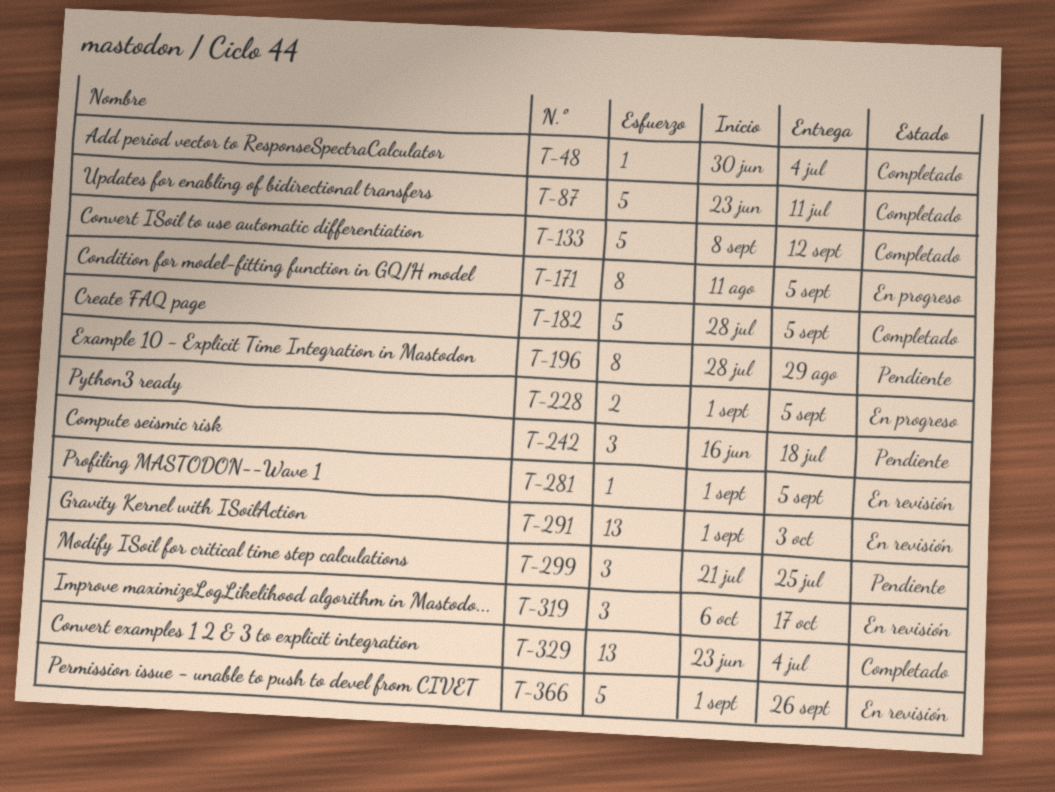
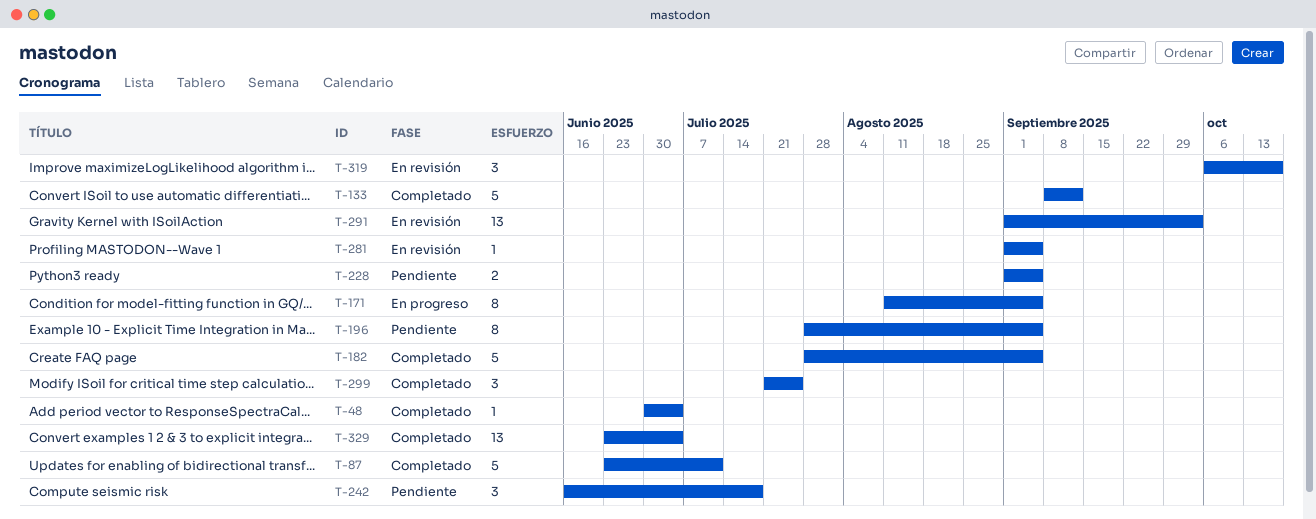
T-196, due: Aug 29 -> Sep 5
T-228, status: En progreso -> Pendiente
T-299, status: Pendiente -> Completado
T-366: present -> none

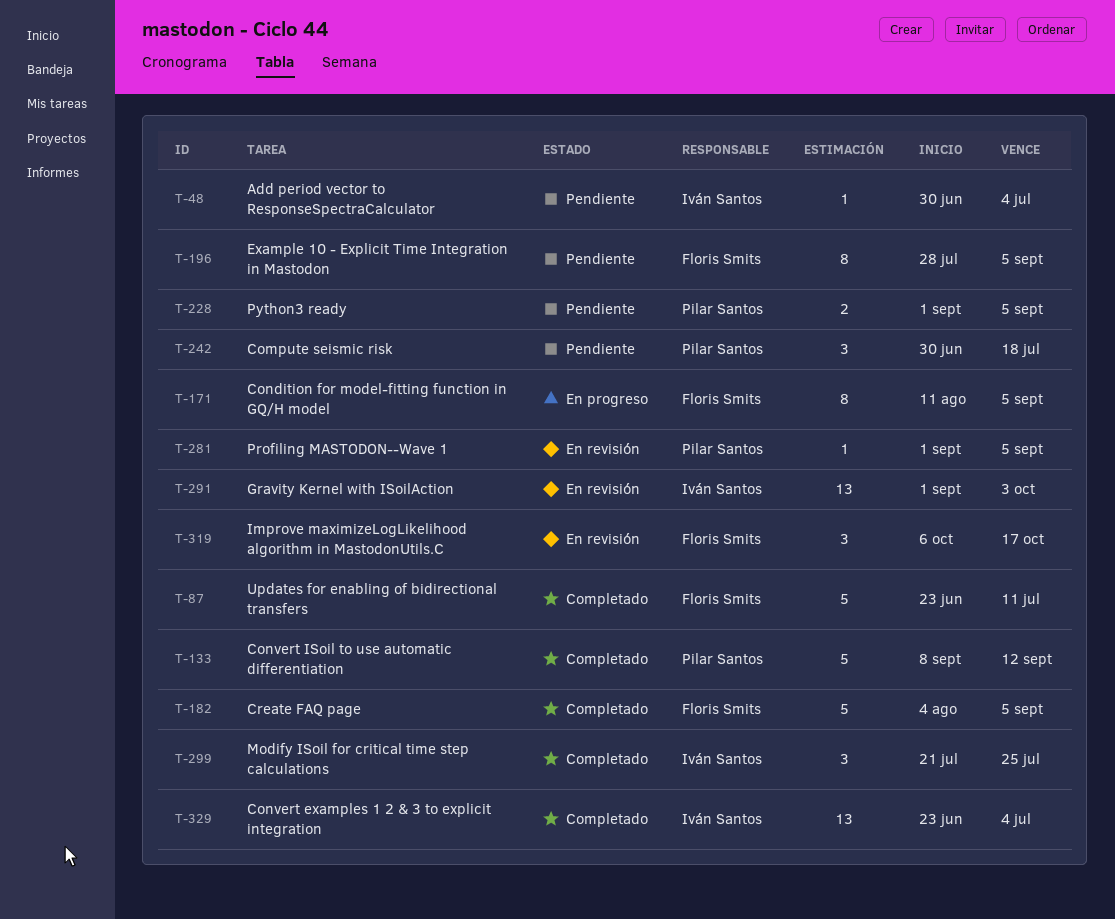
T-48, status: Completado -> Pendiente
T-182, start: Jul 28 -> Aug 4
T-242, start: Jun 16 -> Jun 30

